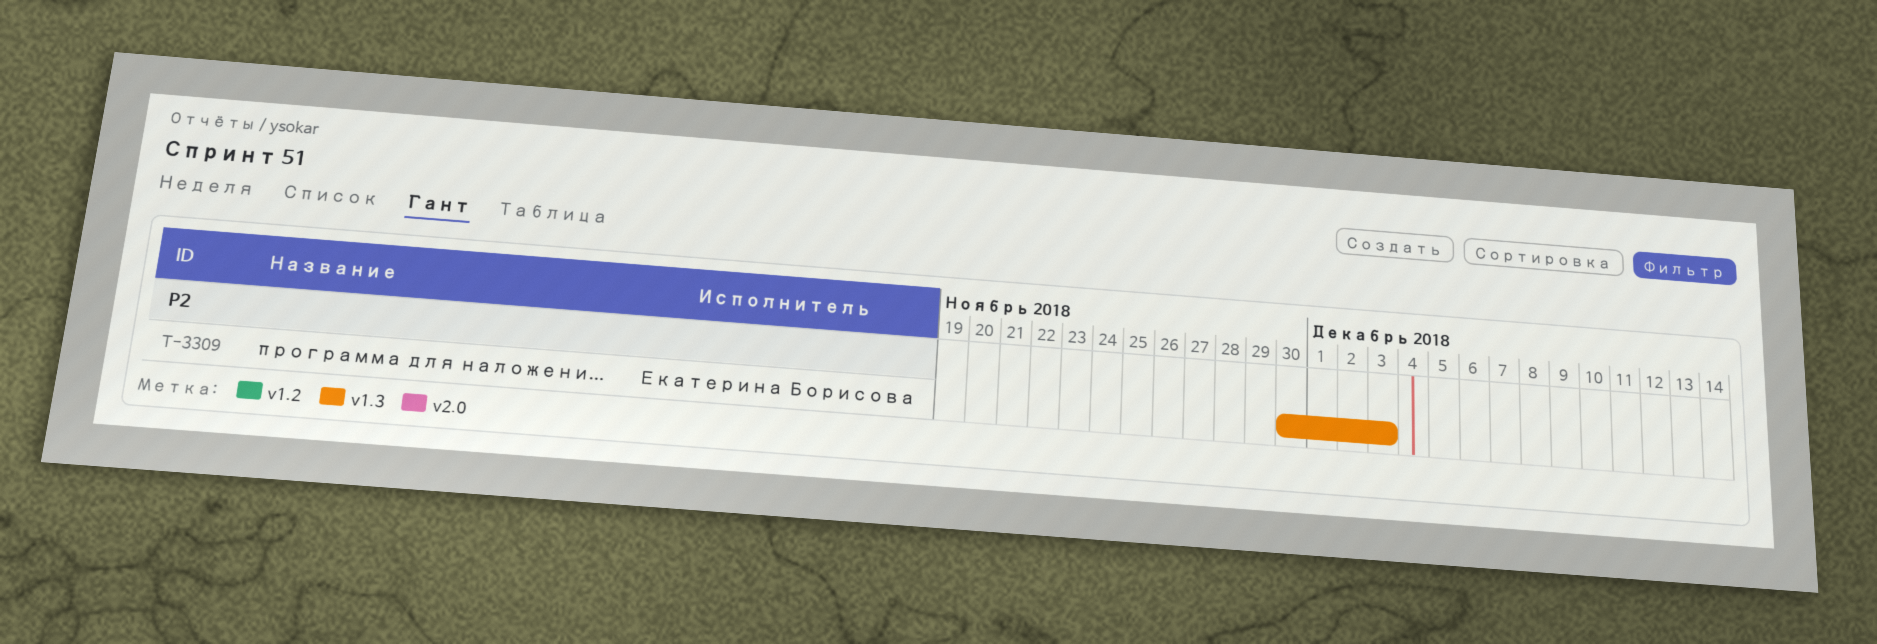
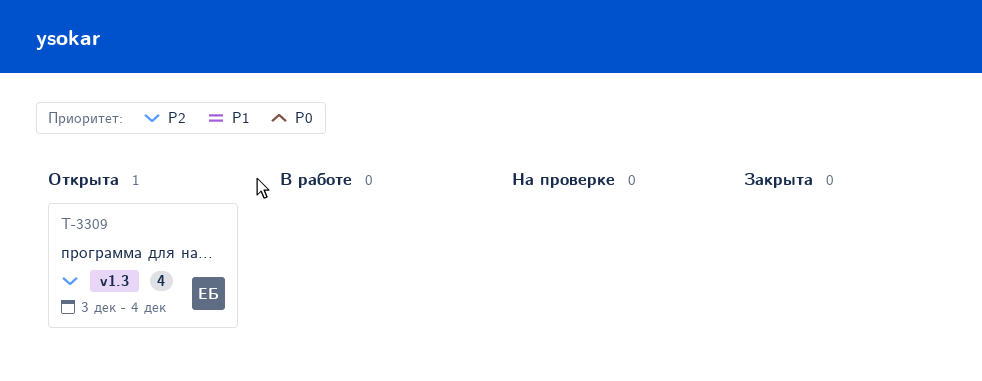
T-3309, start: Nov 30 -> Dec 3
T-3309, due: Dec 3 -> Dec 4

